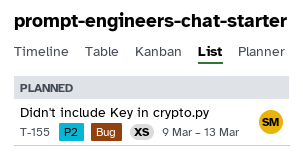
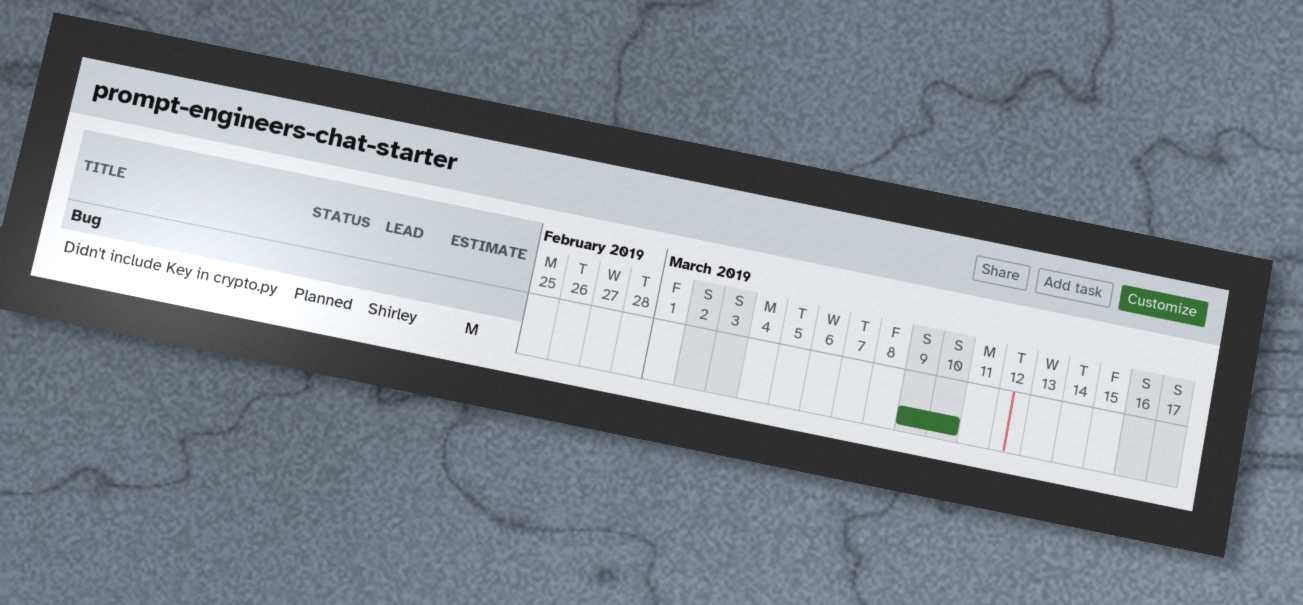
Didn't include Key in crypto.py, estimate: XS -> M
Didn't include Key in crypto.py, due: Mar 13 -> Mar 10

